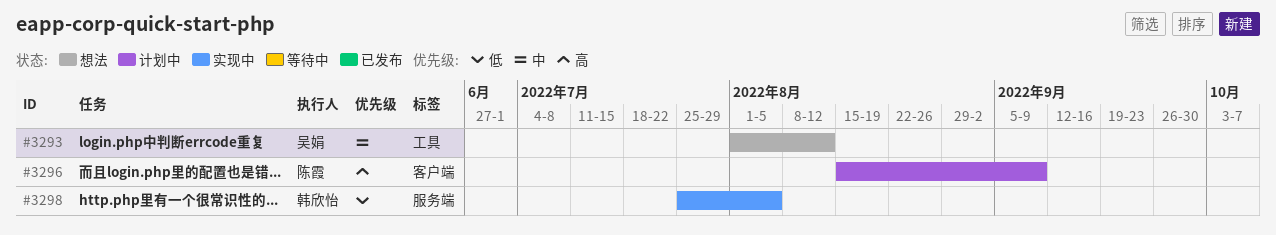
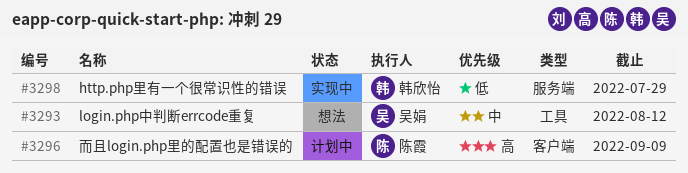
#3298, due: Aug 5 -> Jul 29

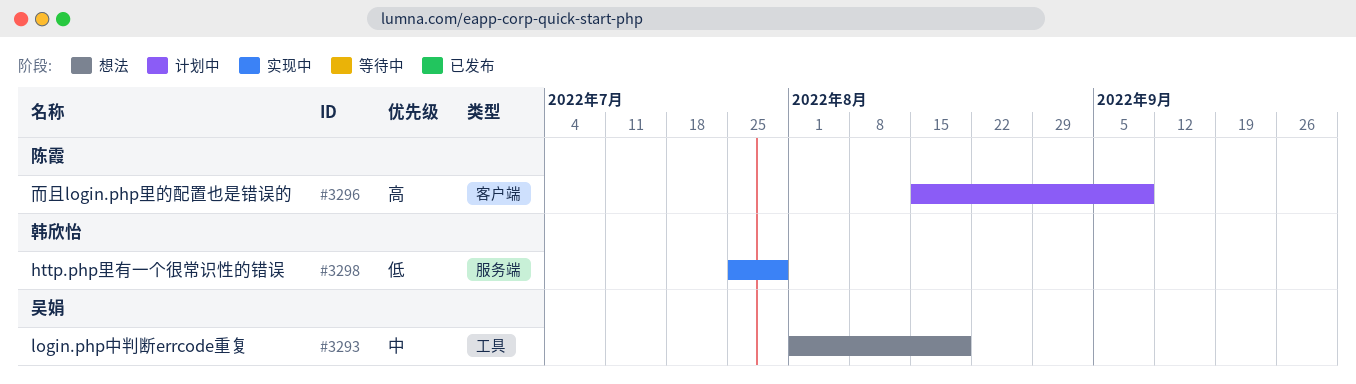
#3293, due: Aug 12 -> Aug 19

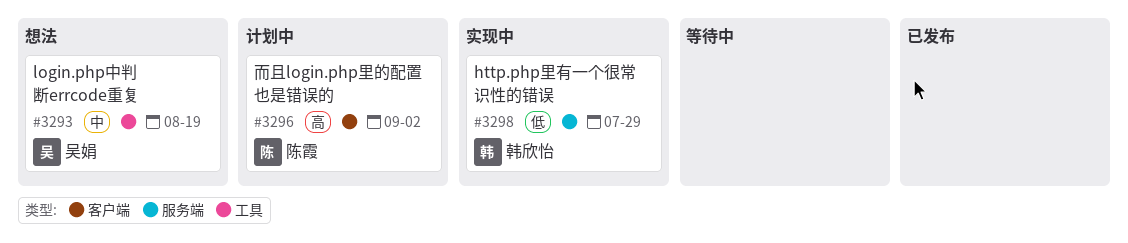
#3296, due: Sep 9 -> Sep 2

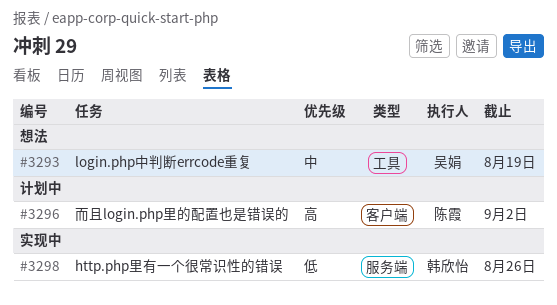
#3298, due: Jul 29 -> Aug 26

